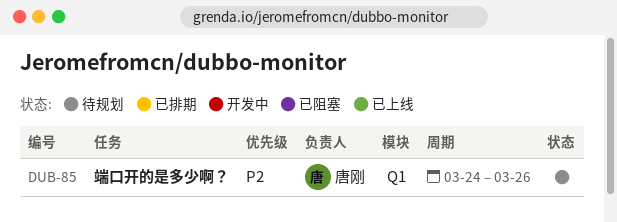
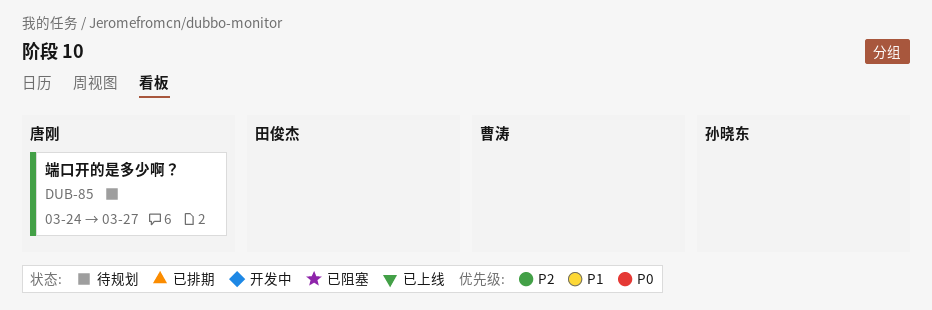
DUB-85, due: Mar 26 -> Mar 27

